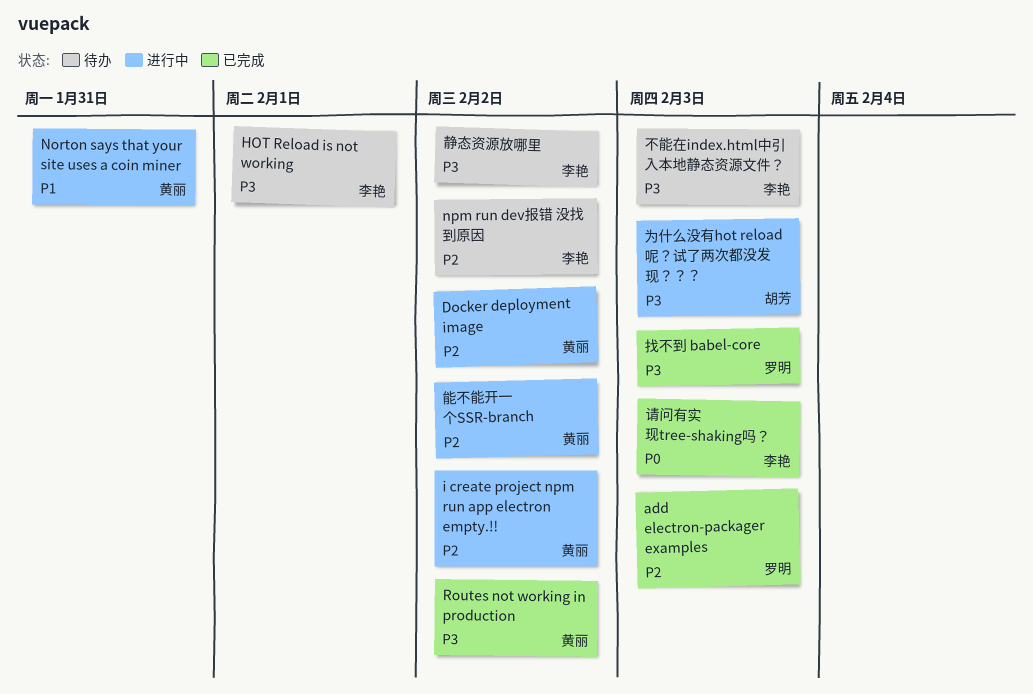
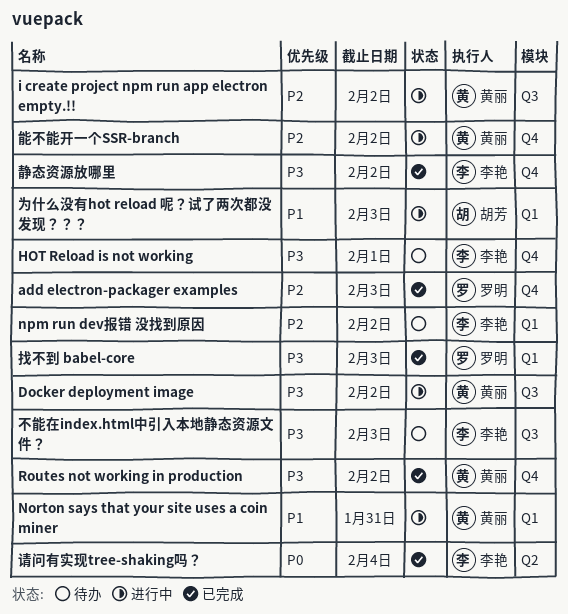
Docker deployment image, priority: P2 -> P3
为什么没有hot reload 呢？试了两次都没发现？？？, priority: P3 -> P1
请问有实现tree-shaking吗？, due: Feb 3 -> Feb 4
静态资源放哪里, status: 待办 -> 已完成

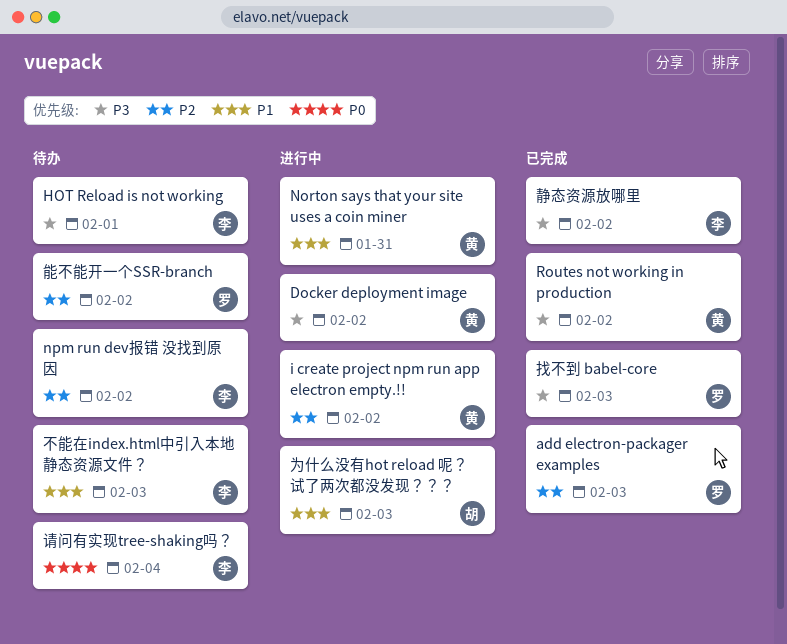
不能在index.html中引入本地静态资源文件？, priority: P3 -> P1
能不能开一个SSR-branch, status: 进行中 -> 待办
能不能开一个SSR-branch, owner: 黄丽 -> 罗明
请问有实现tree-shaking吗？, status: 已完成 -> 待办

